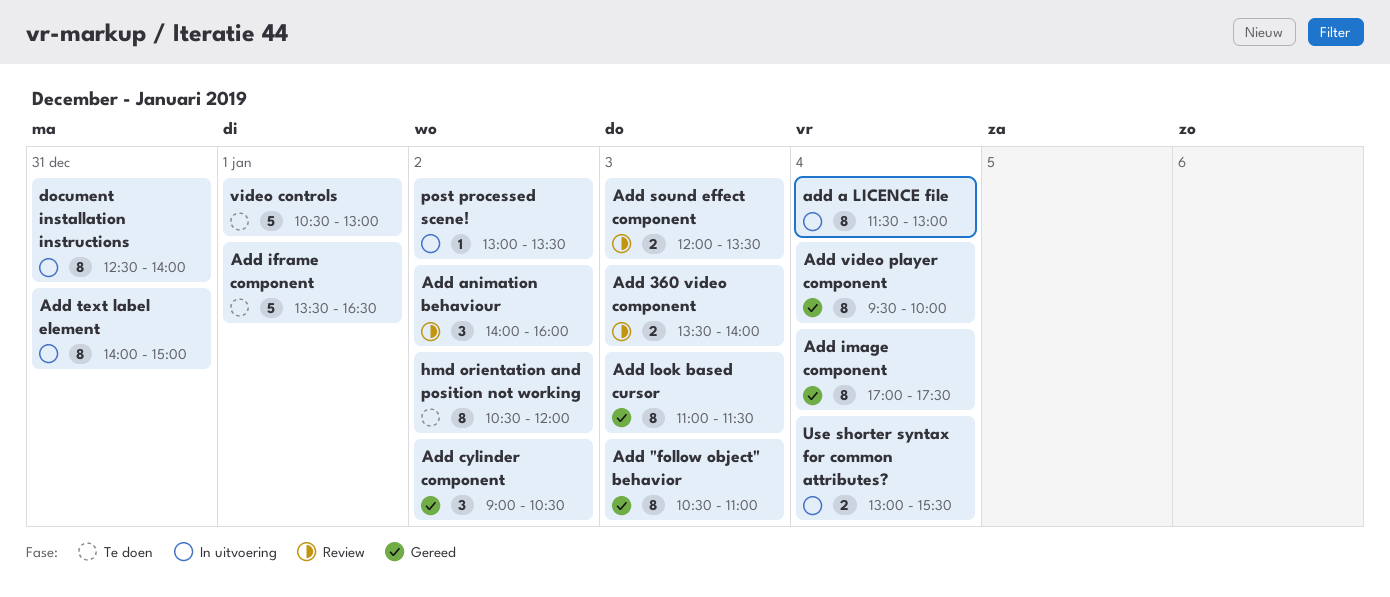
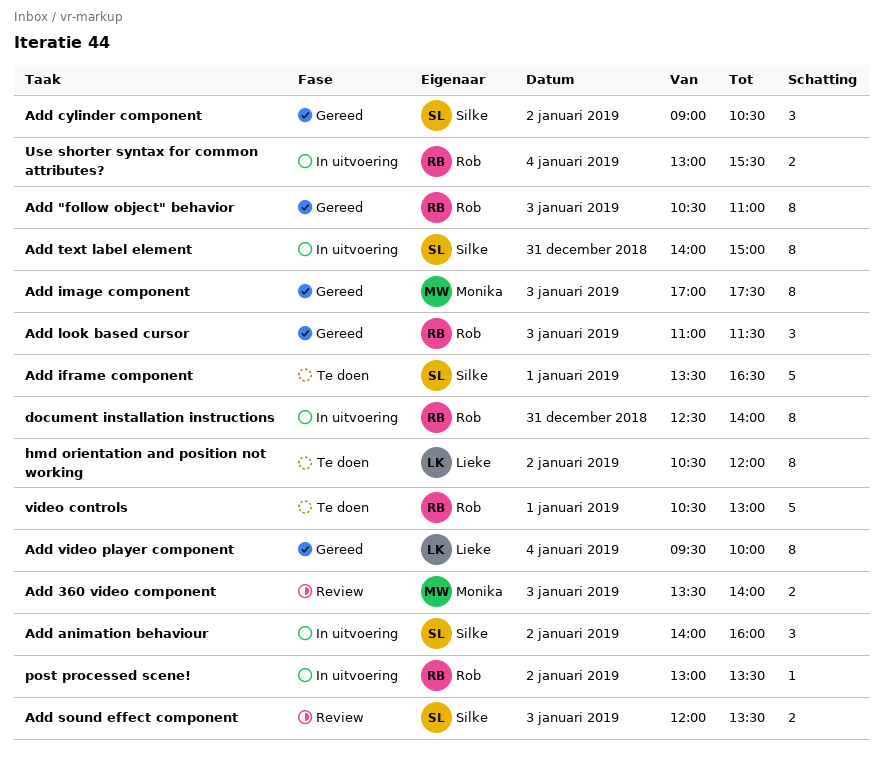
add a LICENCE file: present -> none
Add animation behaviour, status: Review -> In uitvoering
Add image component, day: Jan 4 -> Jan 3
Add look based cursor, estimate: 8 -> 3

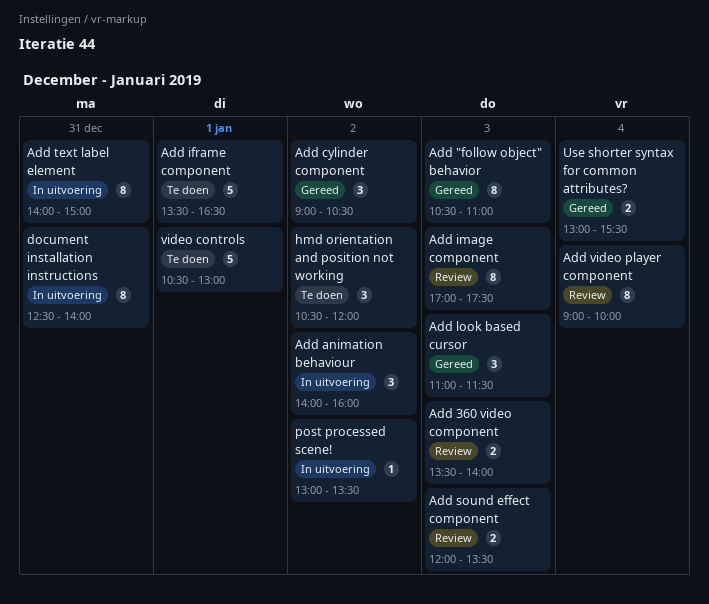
Add image component, status: Gereed -> Review
Add video player component, status: Gereed -> Review
Add video player component, begins: 09:30 -> 09:00
hmd orientation and position not working, estimate: 8 -> 3
Use shorter syntax for common attributes?, status: In uitvoering -> Gereed

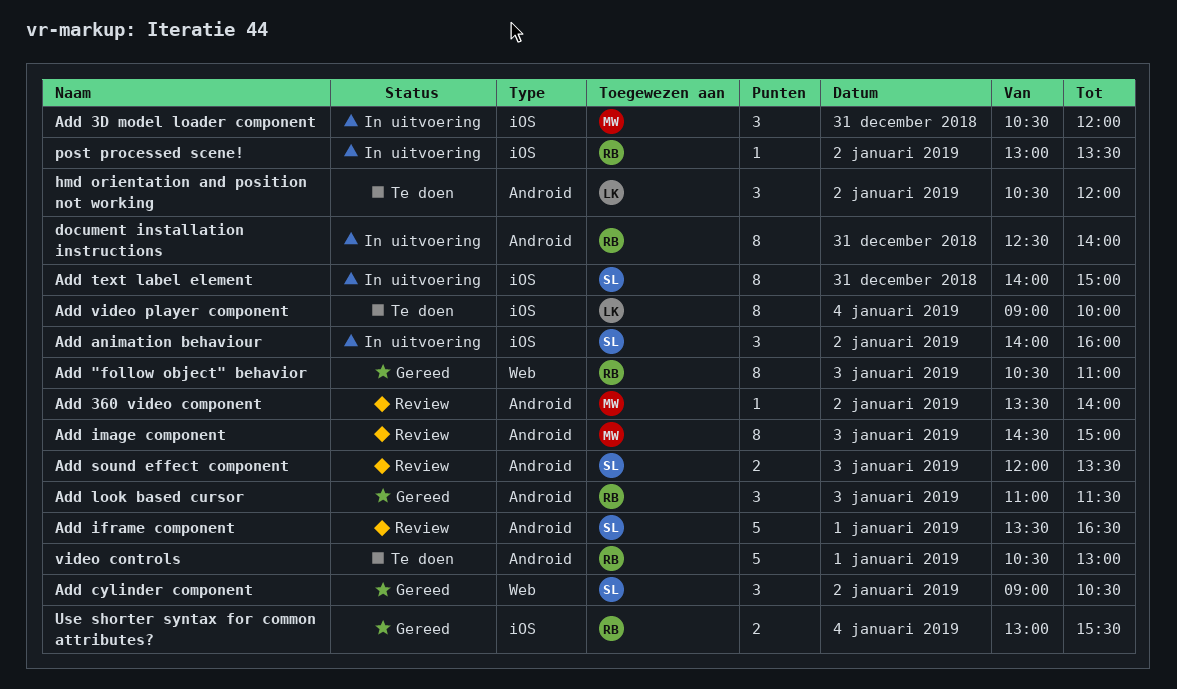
Add 360 video component, estimate: 2 -> 1
Add 360 video component, day: Jan 3 -> Jan 2
Add 3D model loader component: none -> present
Add iframe component, status: Te doen -> Review
Add image component, begins: 17:00 -> 14:30
Add image component, ends: 17:30 -> 15:00
Add video player component, status: Review -> Te doen

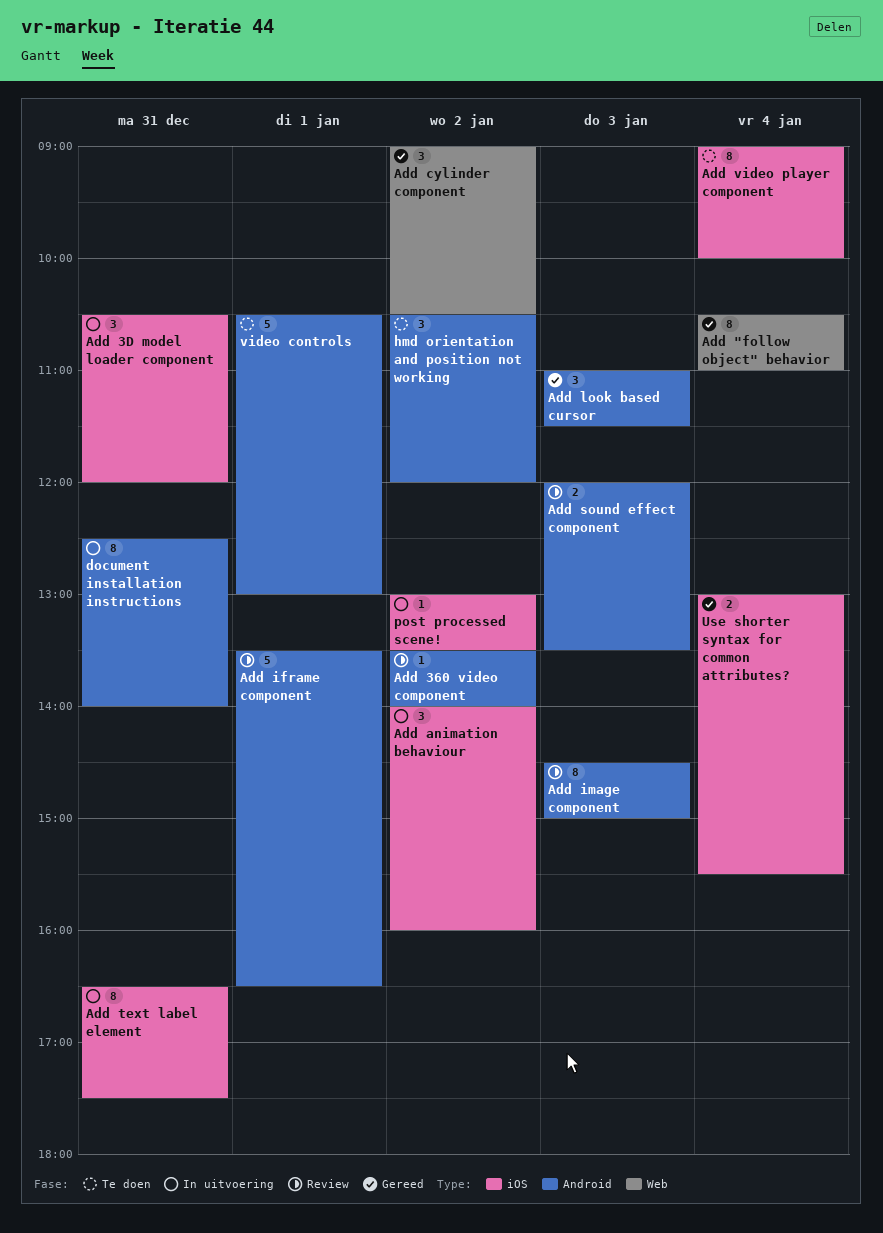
Add "follow object" behavior, day: Jan 3 -> Jan 4
Add text label element, begins: 14:00 -> 16:30
Add text label element, ends: 15:00 -> 17:30

